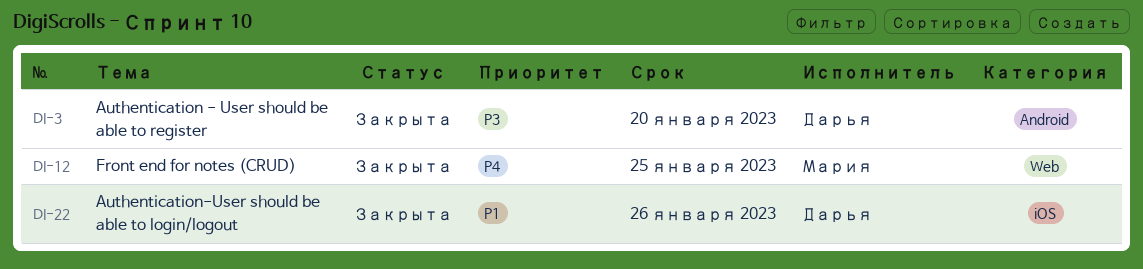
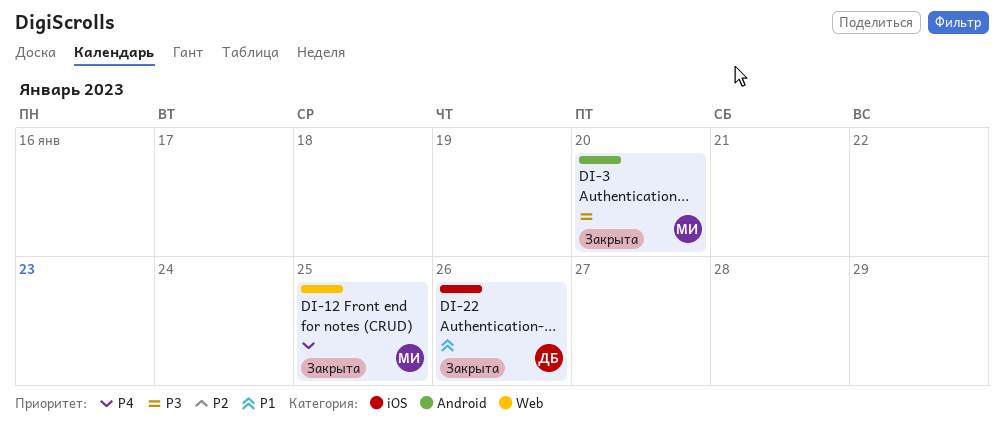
DI-3, owner: Дарья -> Мария

